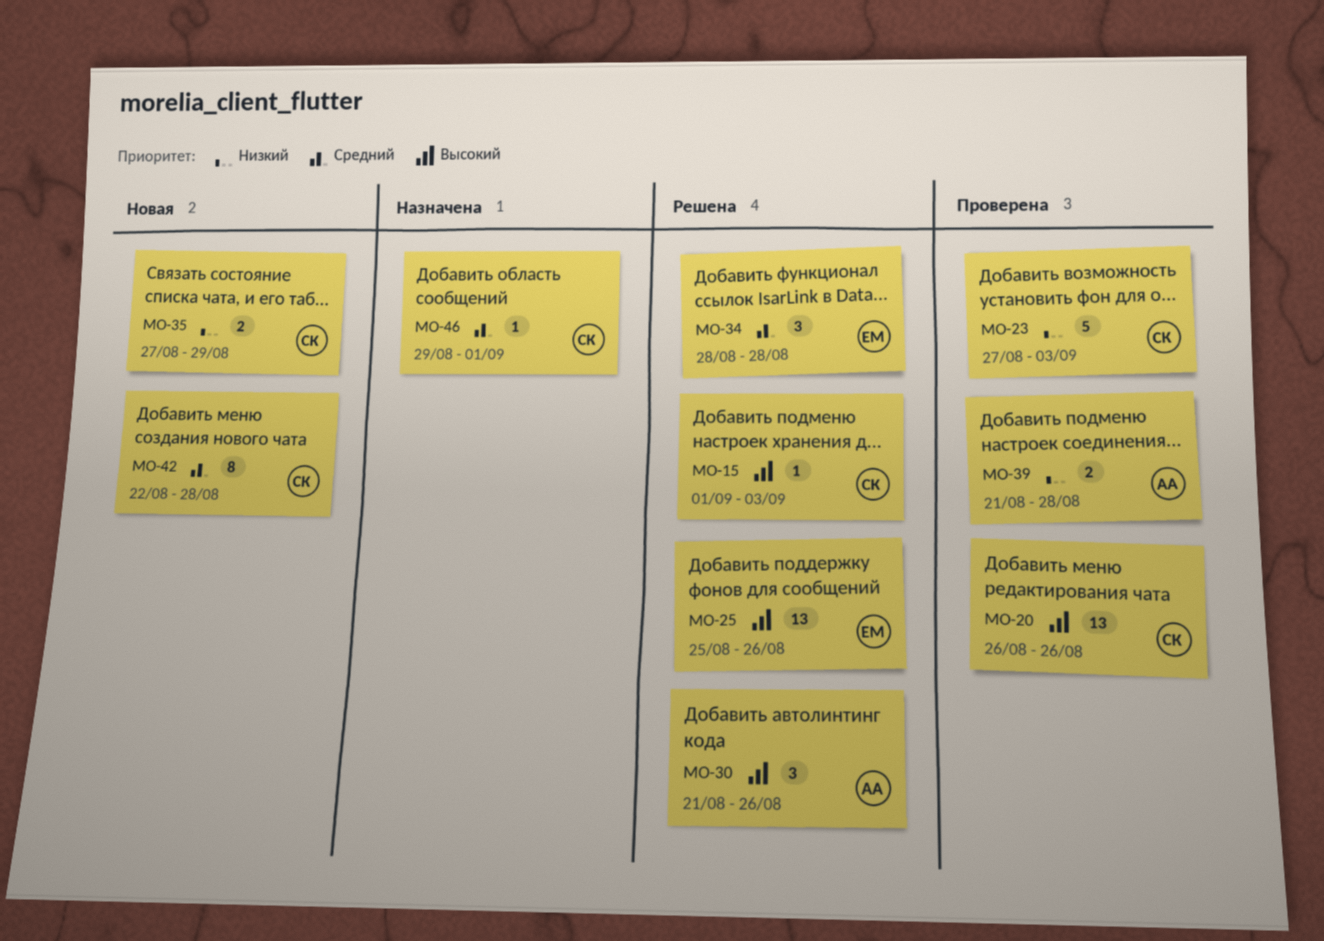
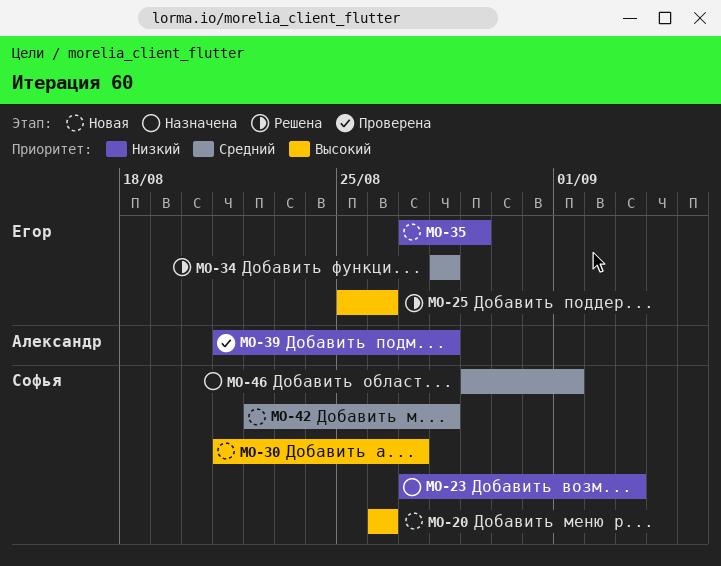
MO-15: present -> none
MO-20, status: Проверена -> Новая
MO-23, status: Проверена -> Назначена
MO-30, status: Решена -> Новая
MO-30, owner: Александр -> Софья
MO-30, due: Aug 26 -> Aug 27
MO-35, owner: Софья -> Егор

